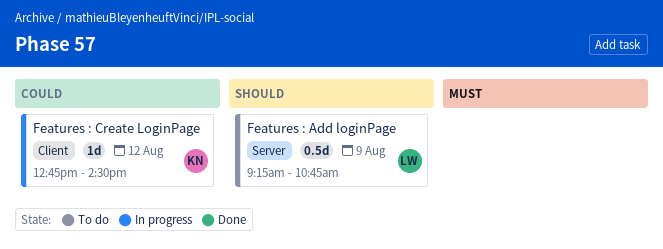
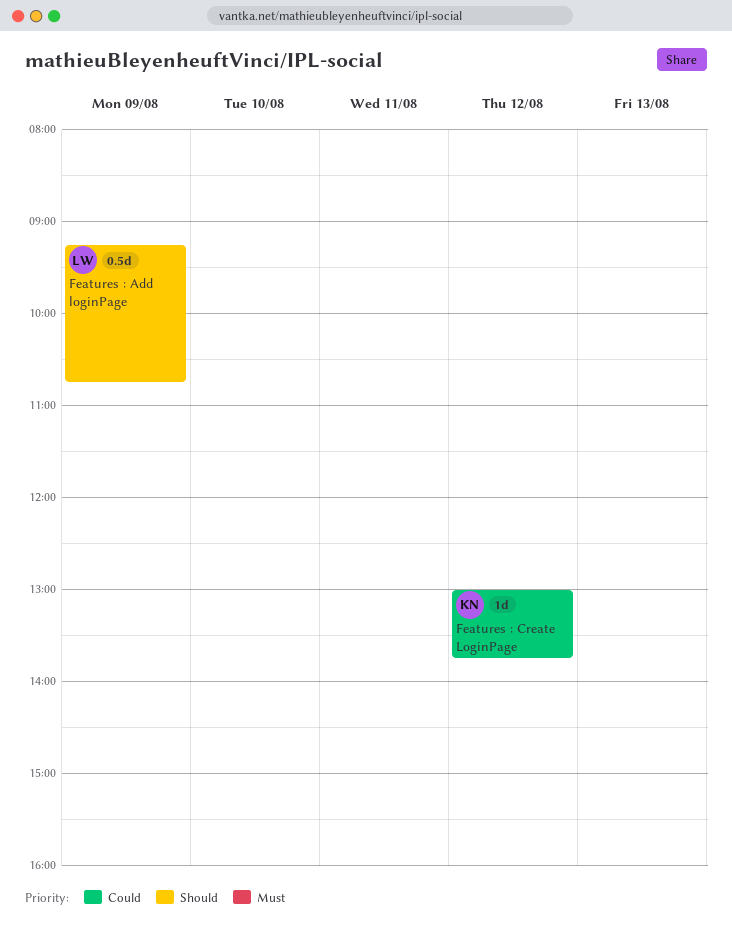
Features : Create LoginPage, begins: 12:45 -> 13:00
Features : Create LoginPage, ends: 14:30 -> 13:45

